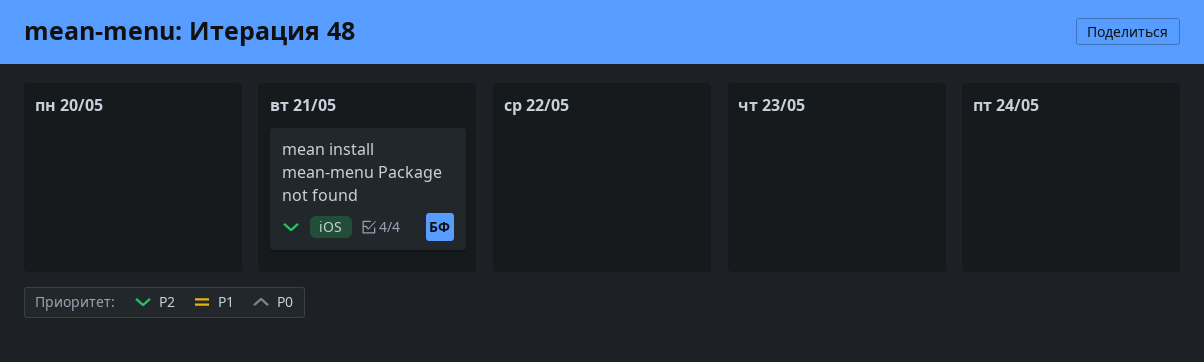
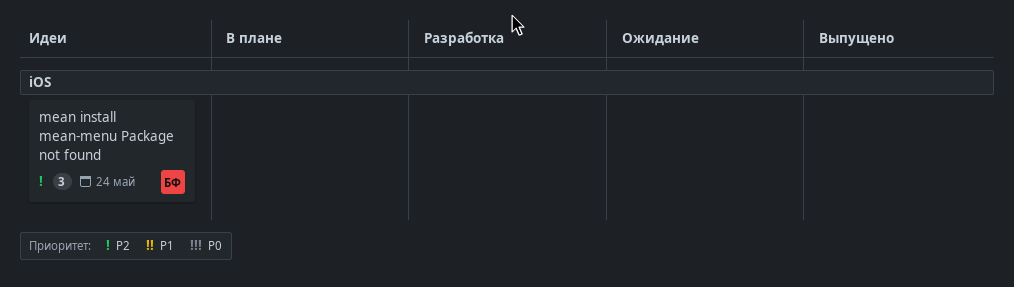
mean install mean-menu Package not found, due: May 21 -> May 24

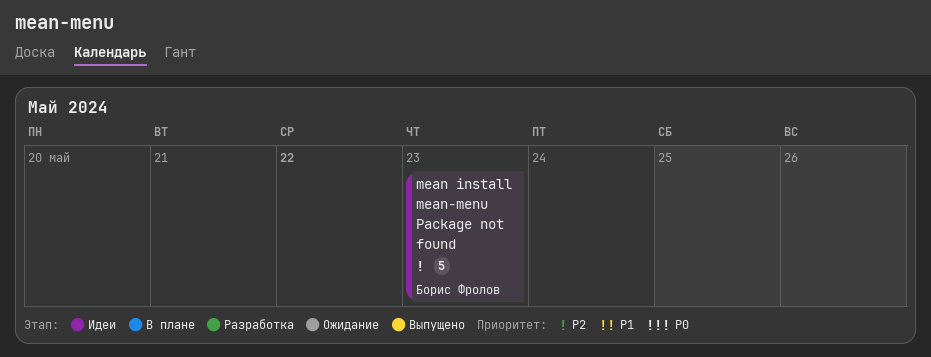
mean install mean-menu Package not found, estimate: 3 -> 5
mean install mean-menu Package not found, due: May 24 -> May 23

